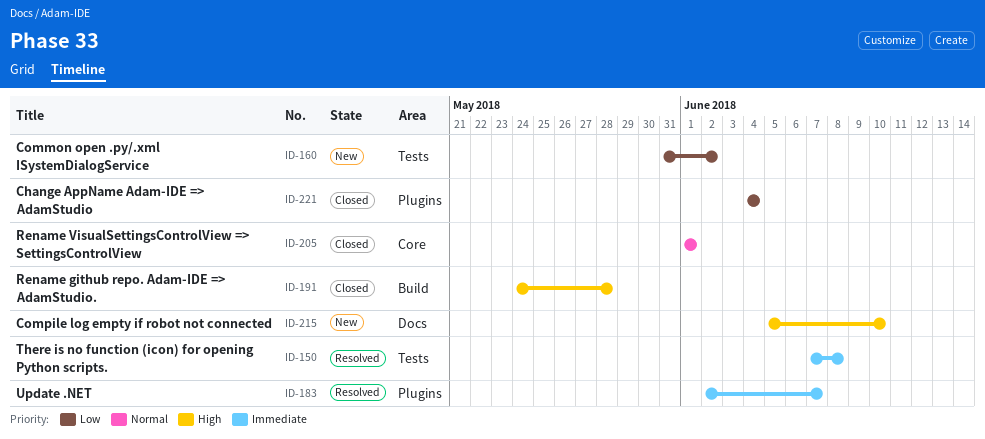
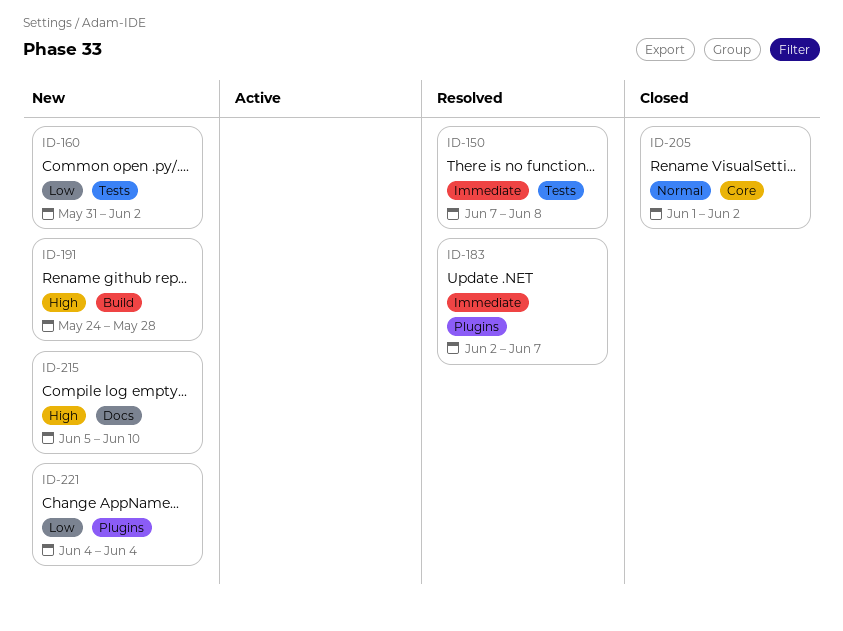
ID-191, status: Closed -> New
ID-205, due: Jun 1 -> Jun 2
ID-221, status: Closed -> New

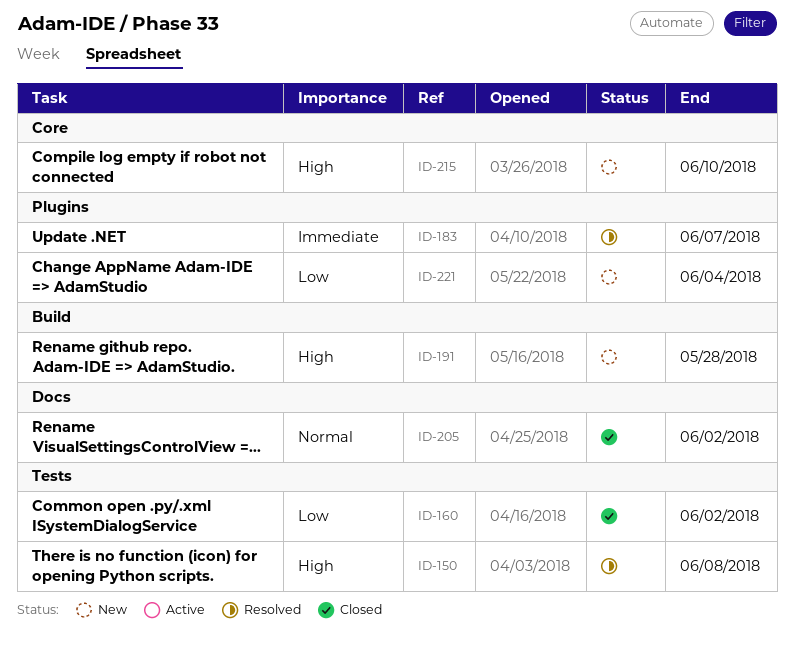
ID-150, priority: Immediate -> High
ID-160, status: New -> Closed
ID-205, label: Core -> Docs
ID-215, label: Docs -> Core

